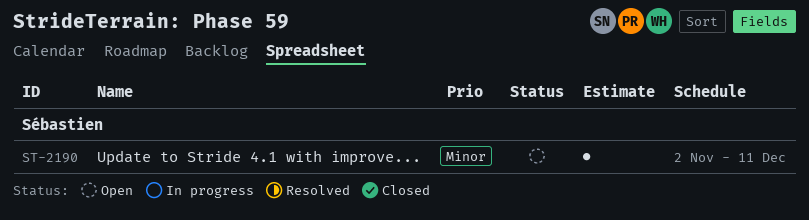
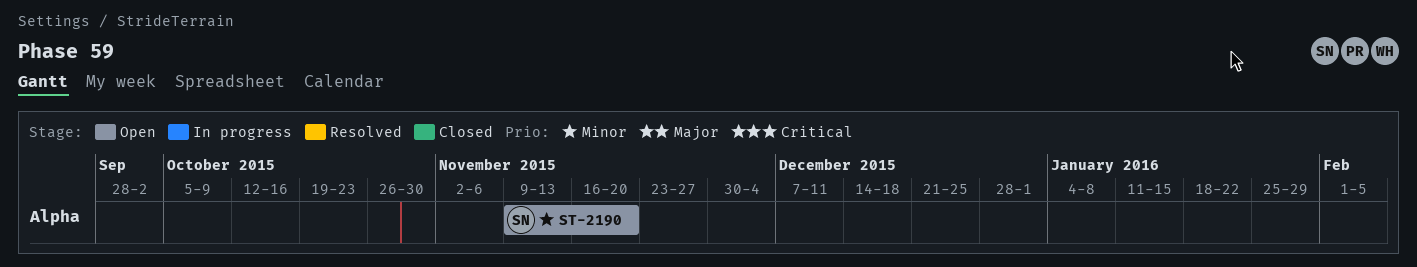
ST-2190, start: Nov 2 -> Nov 9
ST-2190, due: Dec 11 -> Nov 20

